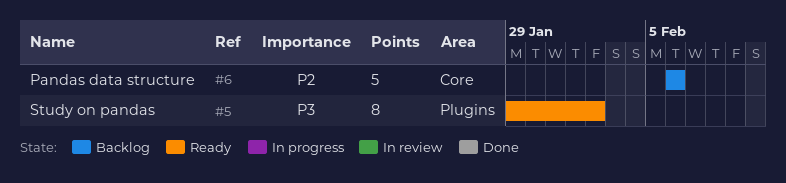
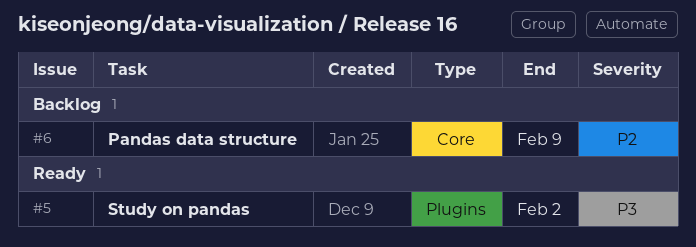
#6, due: Feb 6 -> Feb 9

